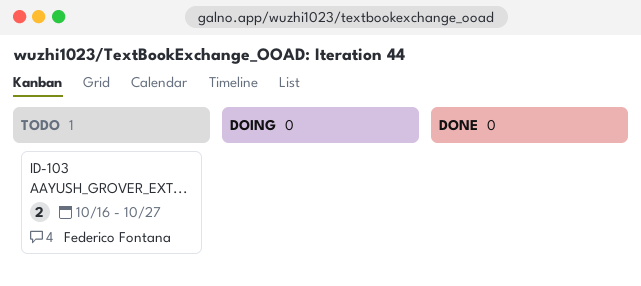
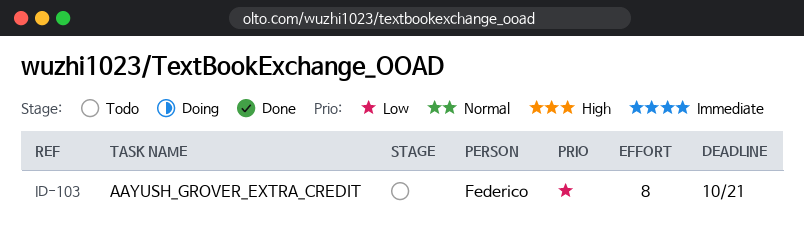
ID-103, estimate: 2 -> 8
ID-103, due: Oct 27 -> Oct 21

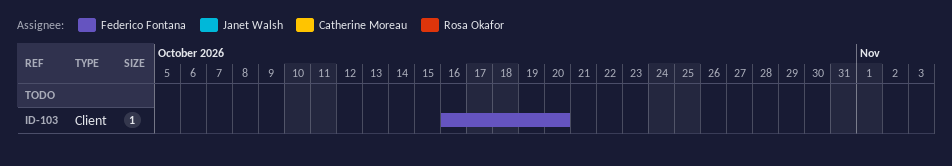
ID-103, estimate: 8 -> 1
ID-103, due: Oct 21 -> Oct 20

